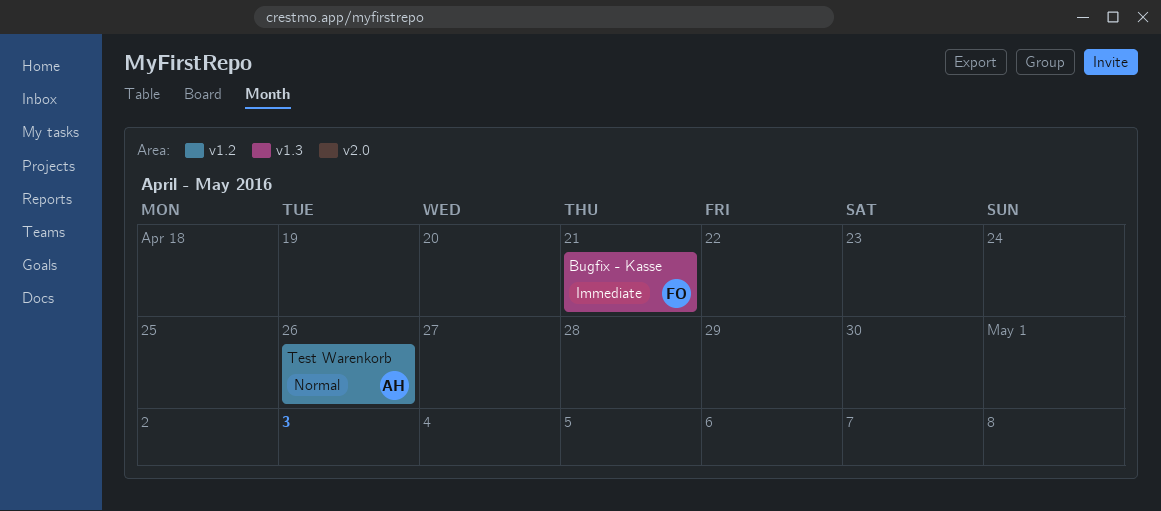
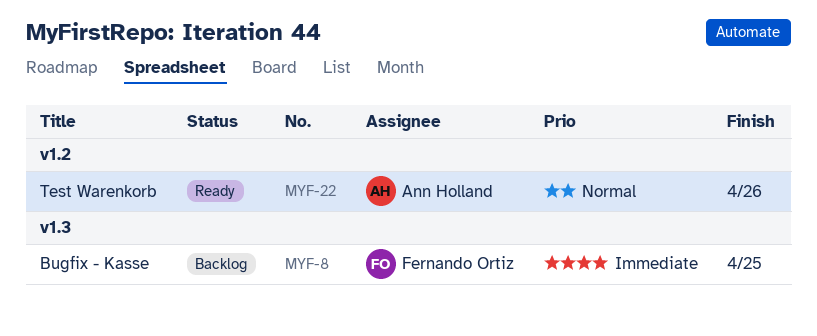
Bugfix - Kasse, due: Apr 21 -> Apr 25

